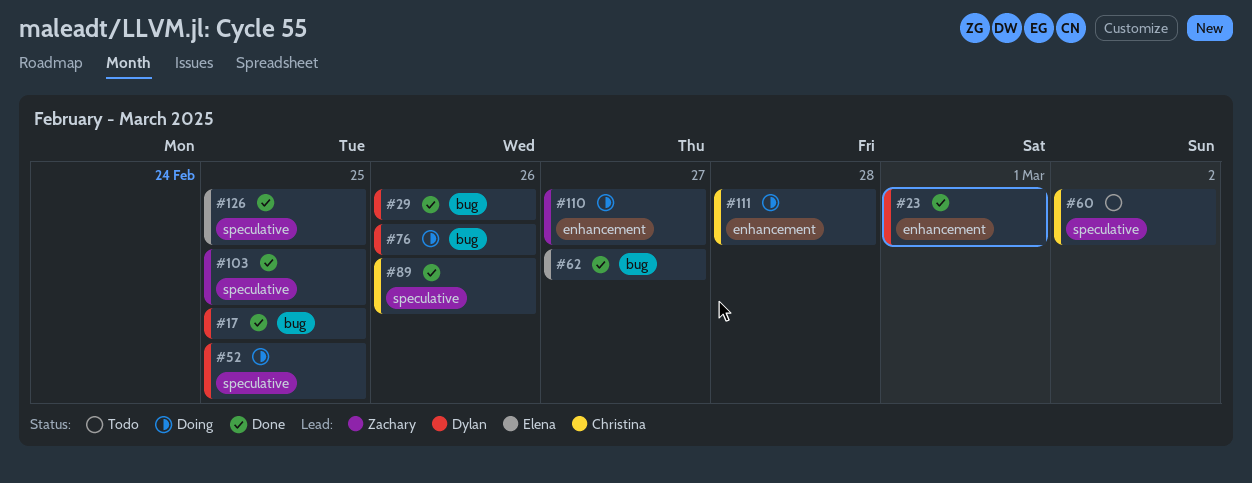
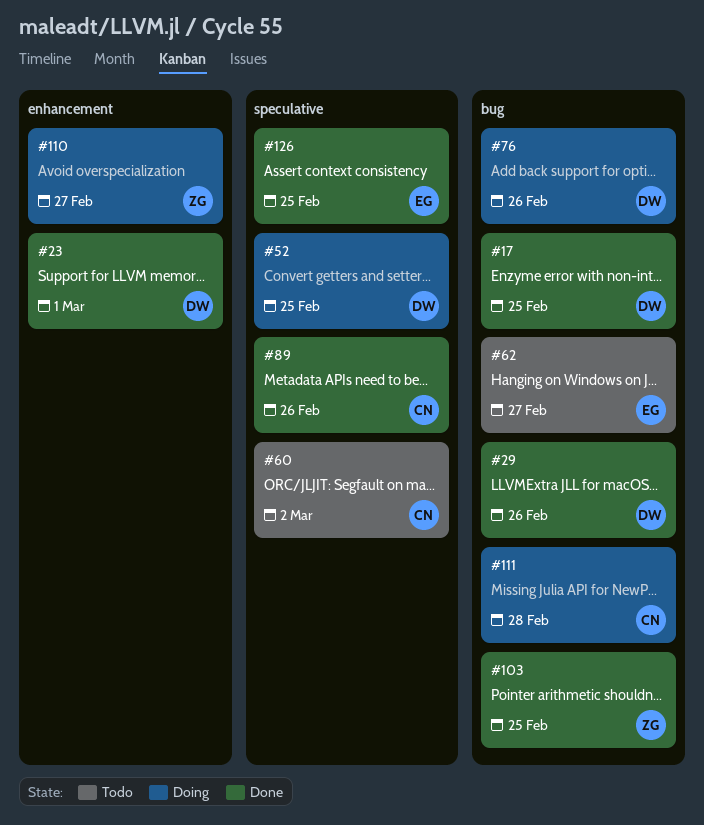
#62, status: Done -> Todo
#103, label: speculative -> bug
#111, label: enhancement -> bug

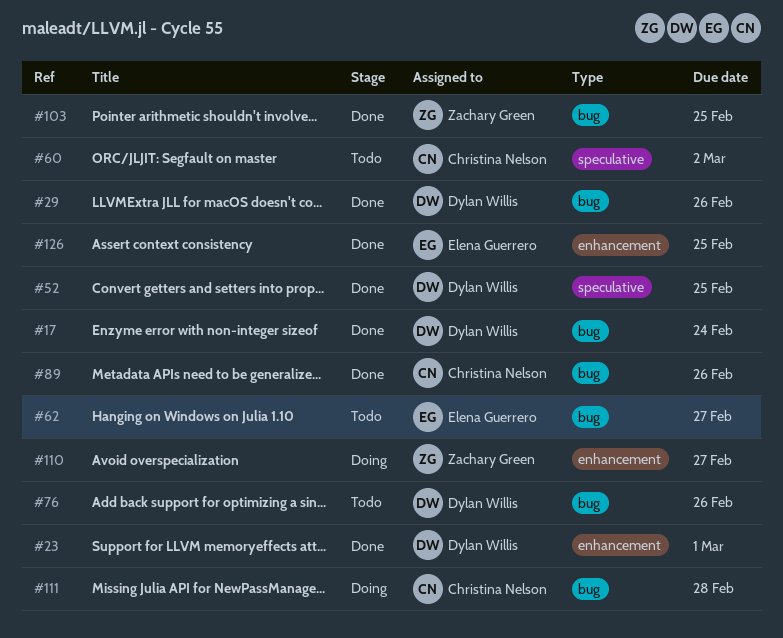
#17, due: Feb 25 -> Feb 24
#52, status: Doing -> Done
#76, status: Doing -> Todo
#89, label: speculative -> bug
#126, label: speculative -> enhancement

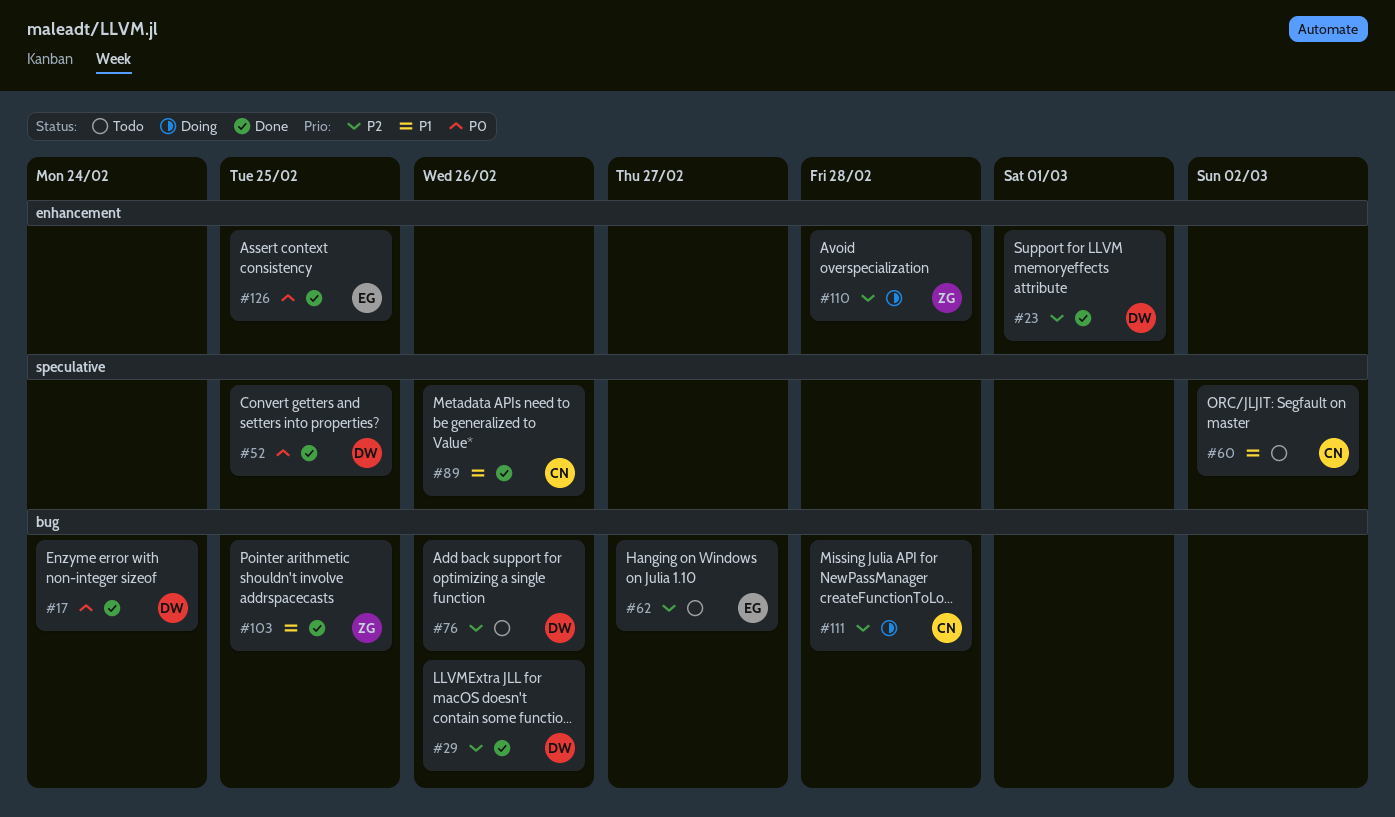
#89, label: bug -> speculative
#110, due: Feb 27 -> Feb 28

